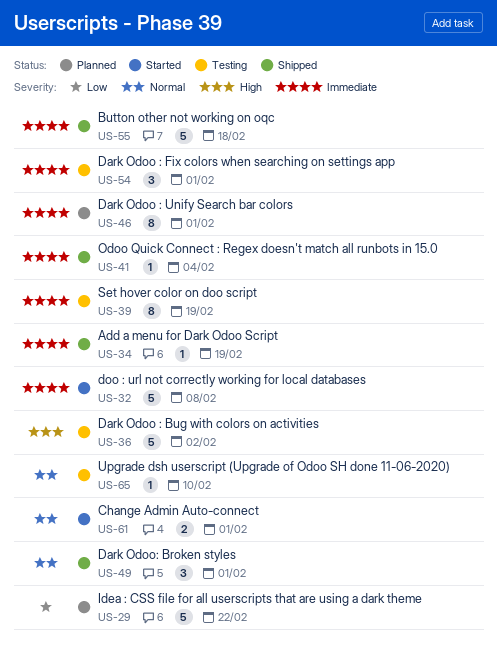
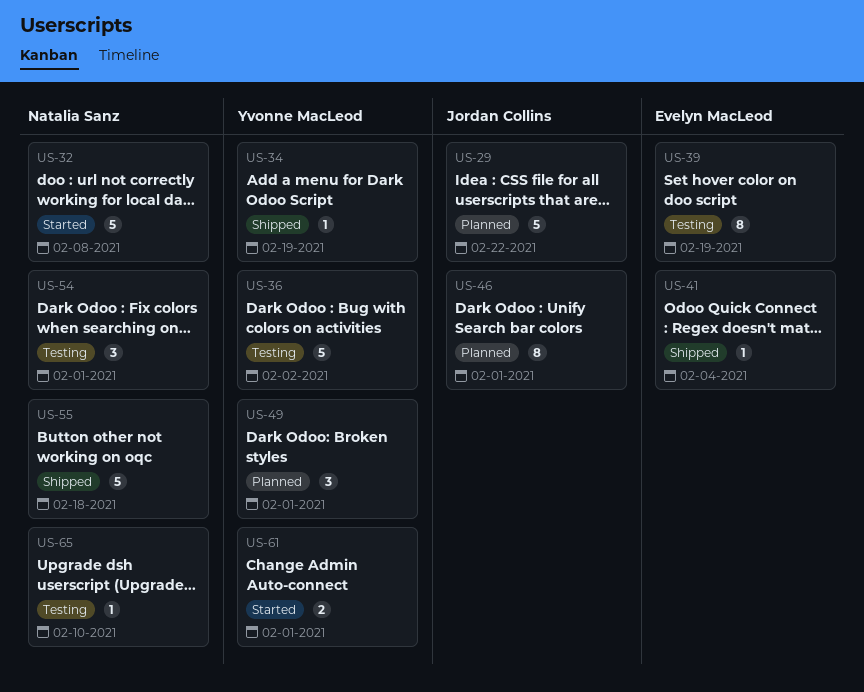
US-49, status: Shipped -> Planned

